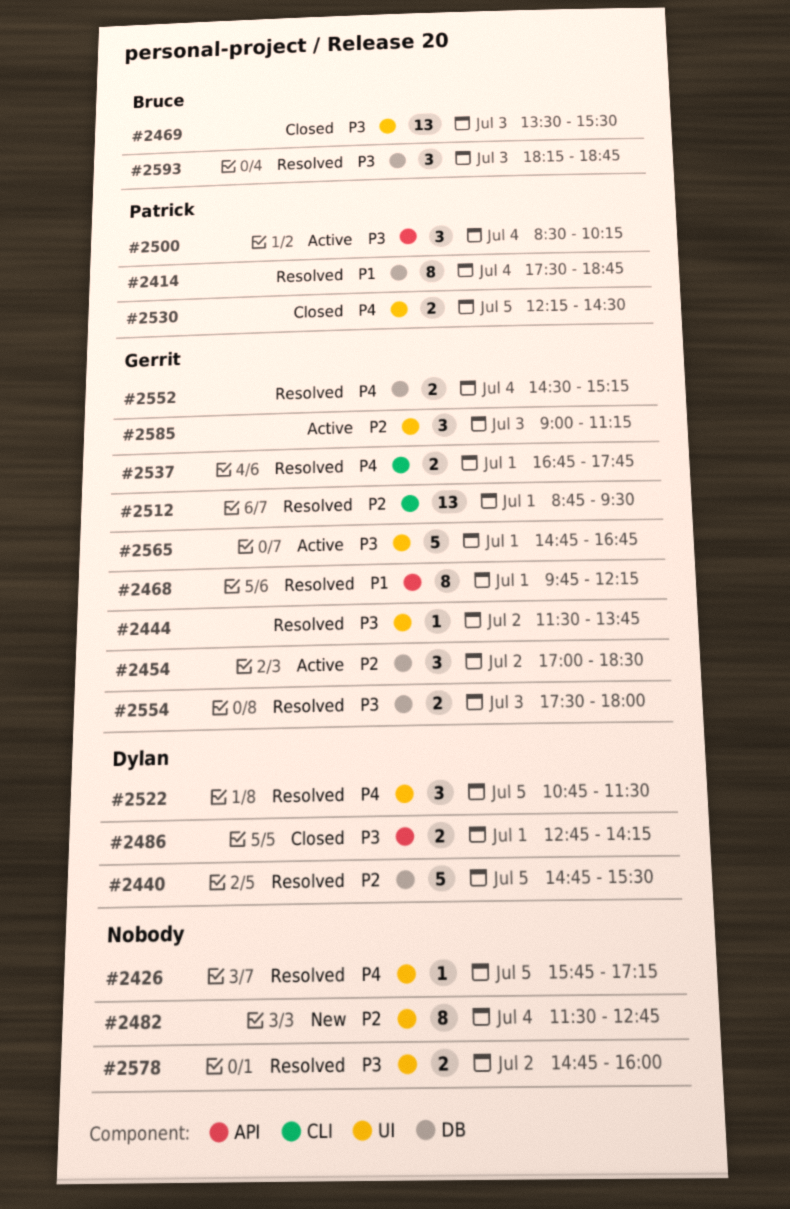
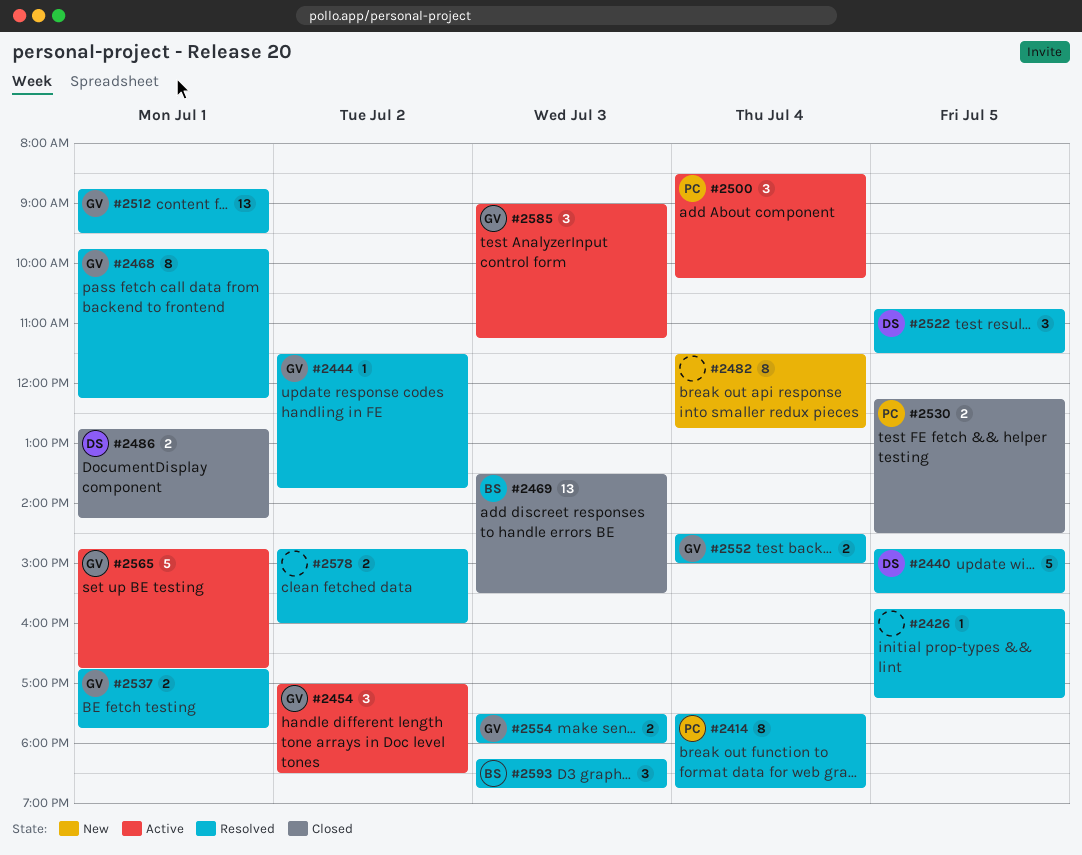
#2552, ends: 15:15 -> 15:00

